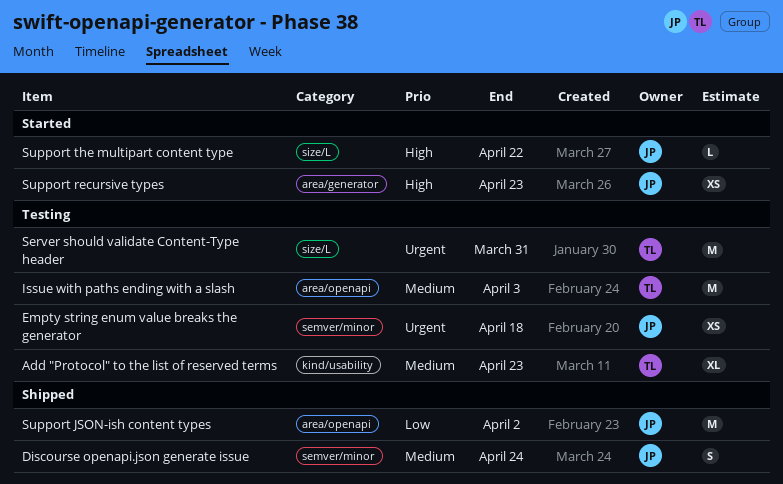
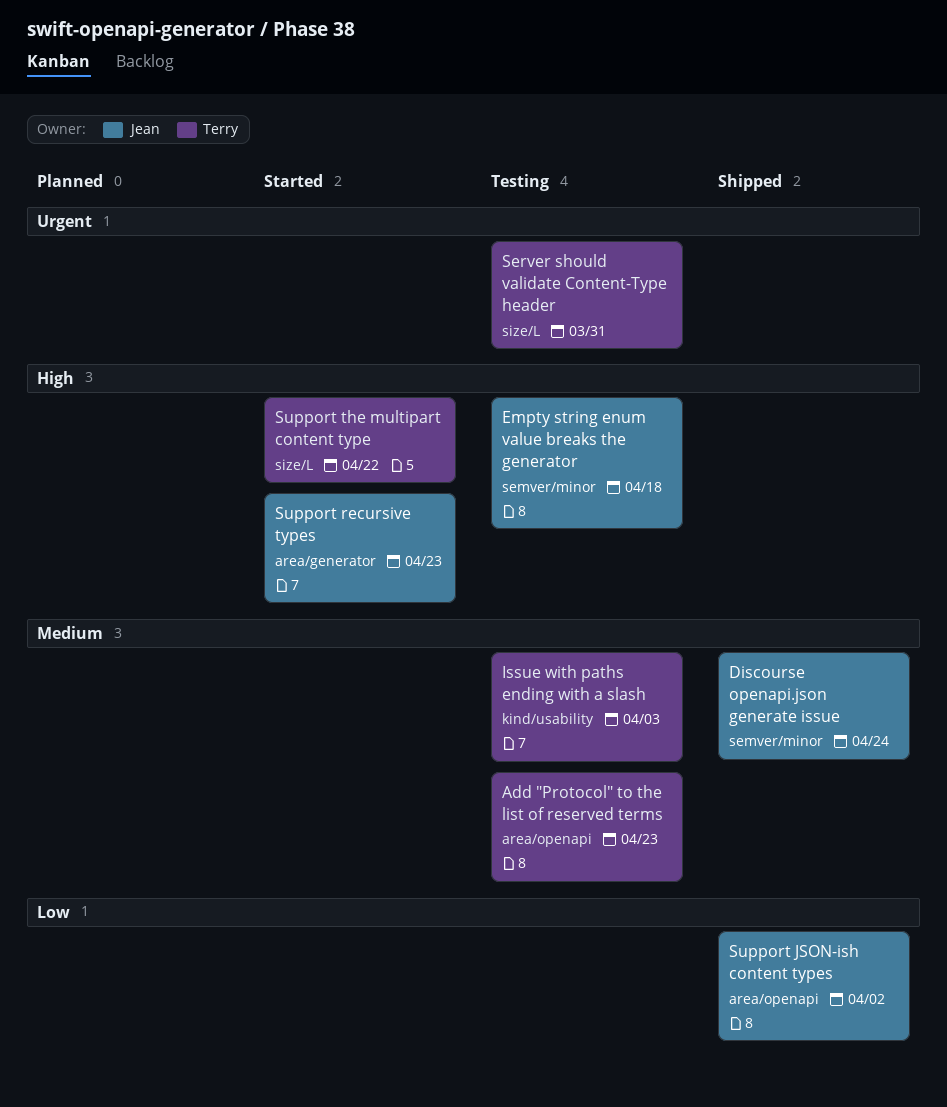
Add "Protocol" to the list of reserved terms, label: kind/usability -> area/openapi
Empty string enum value breaks the generator, priority: Urgent -> High
Issue with paths ending with a slash, label: area/openapi -> kind/usability
Support the multipart content type, owner: Jean -> Terry

